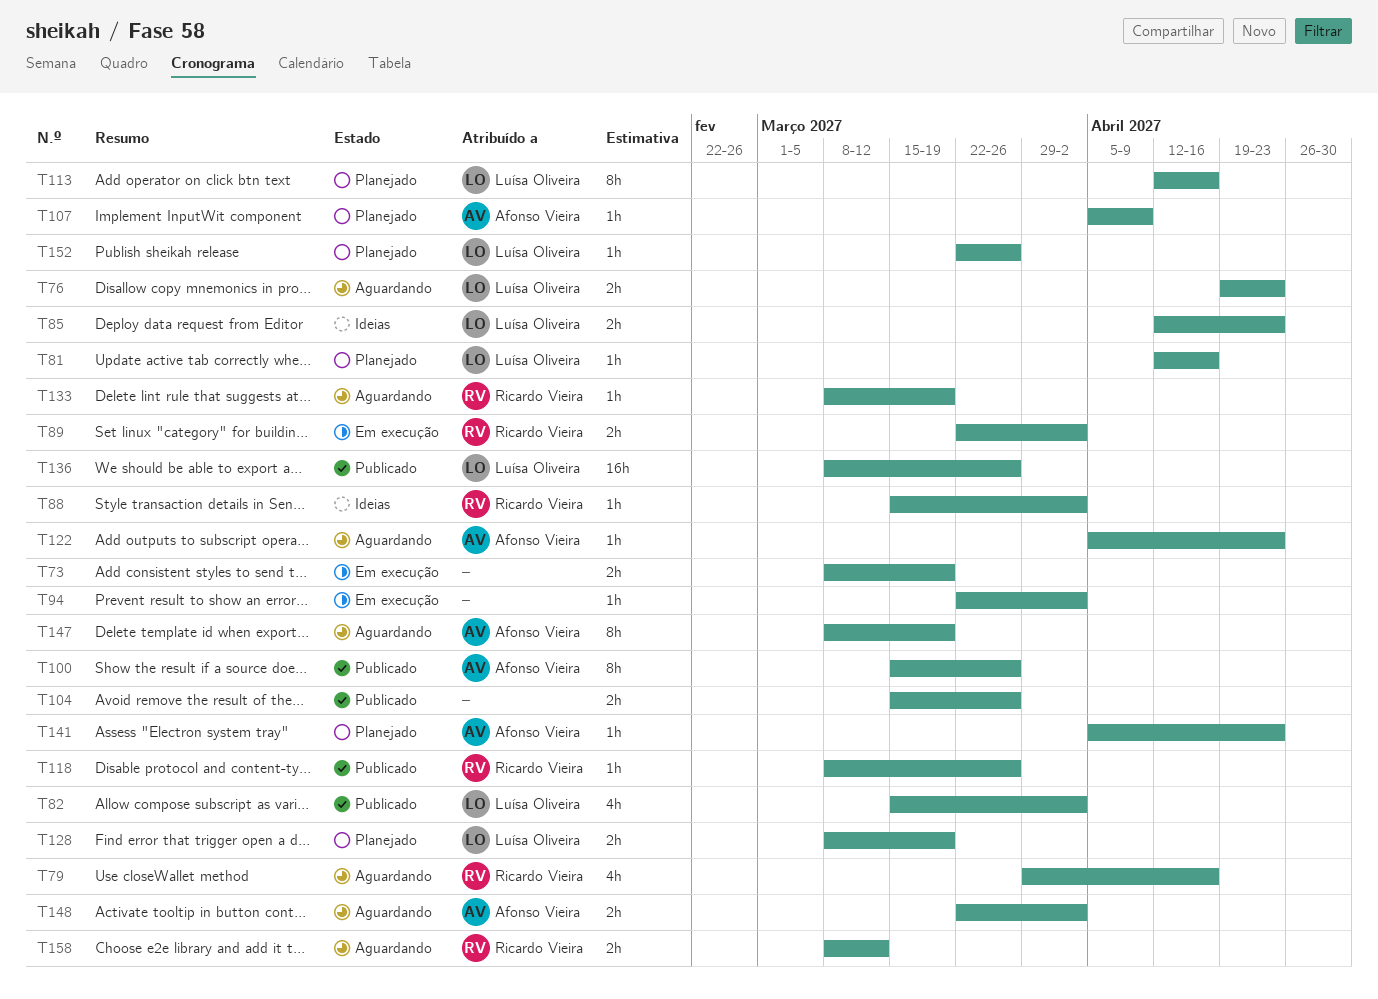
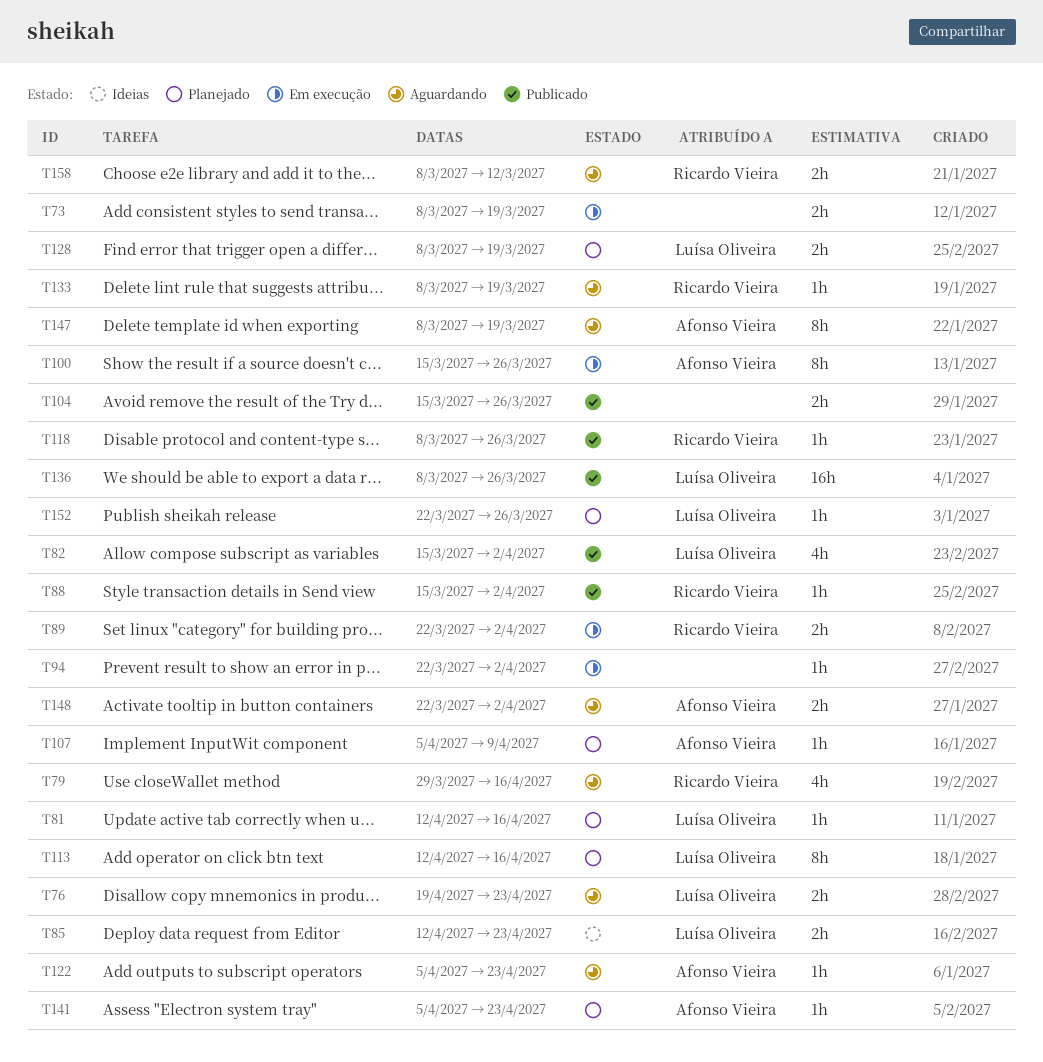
T88, status: Ideias -> Publicado
T100, status: Publicado -> Em execução

